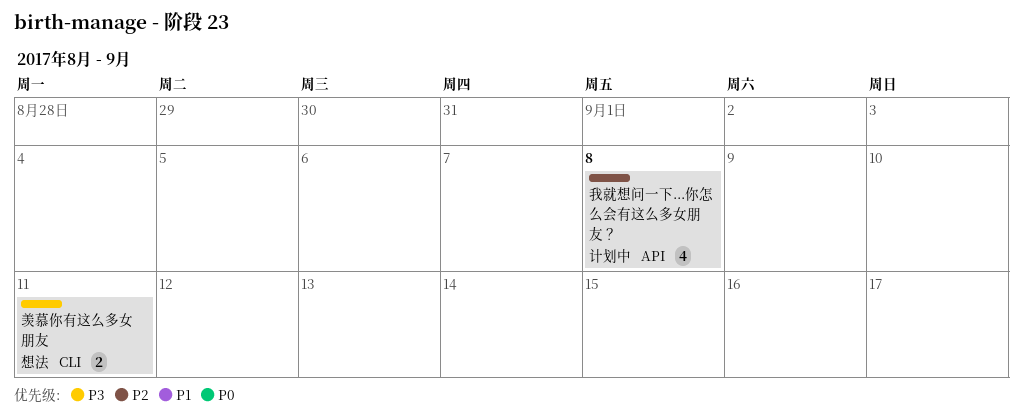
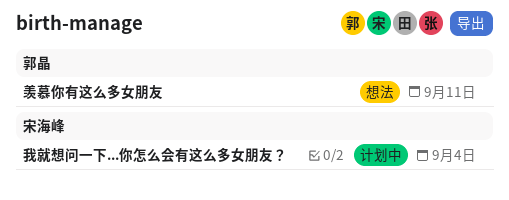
我就想问一下...你怎么会有这么多女朋友？, due: Sep 8 -> Sep 4

